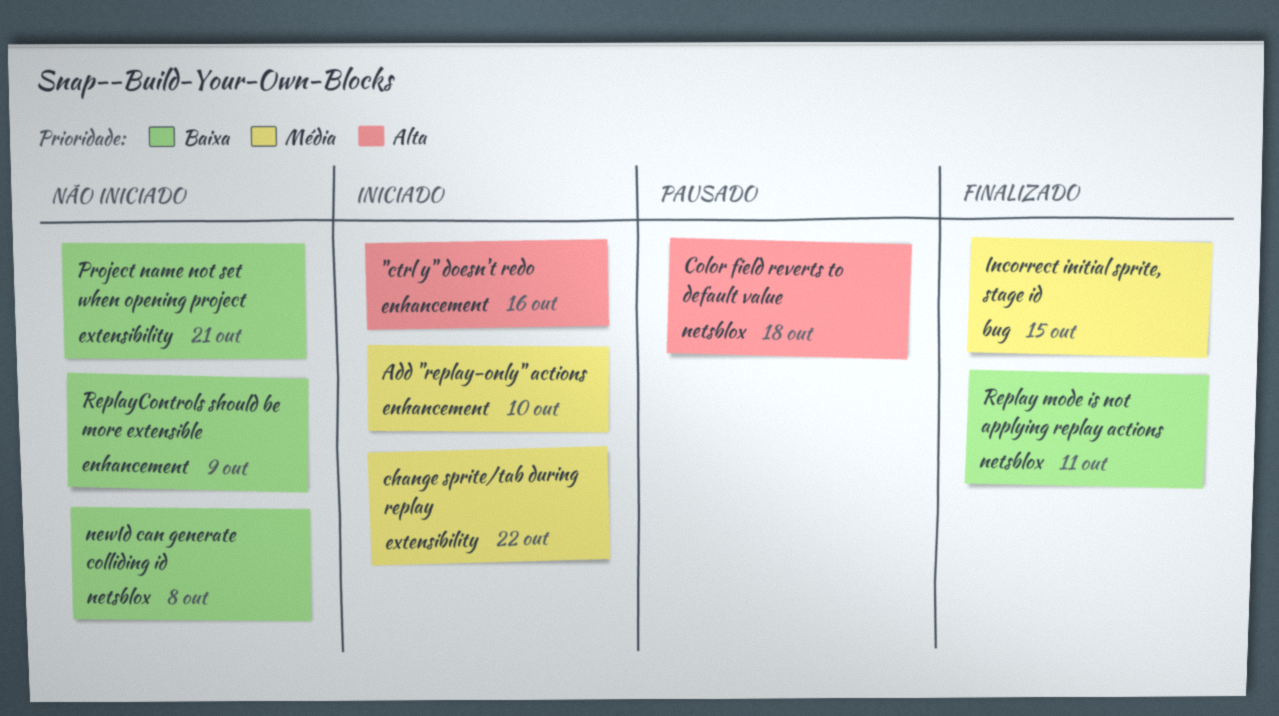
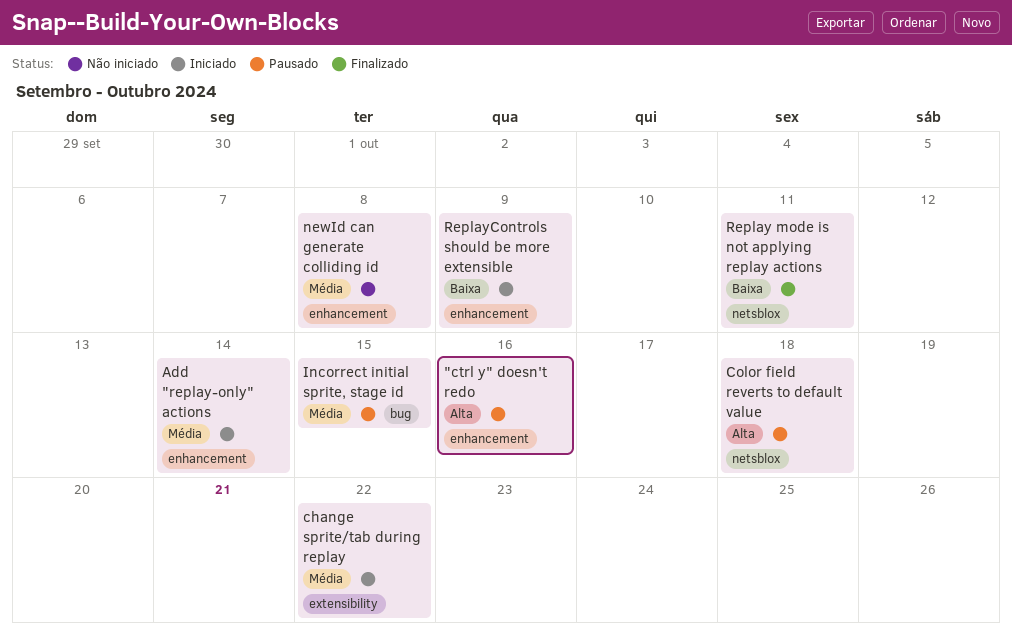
"ctrl y" doesn't redo, status: Iniciado -> Pausado
Add "replay-only" actions, due: Oct 10 -> Oct 14
Incorrect initial sprite, stage id, status: Finalizado -> Pausado
newId can generate colliding id, priority: Baixa -> Média
newId can generate colliding id, label: netsblox -> enhancement
Project name not set when opening project: present -> none
ReplayControls should be more extensible, status: Não iniciado -> Iniciado

